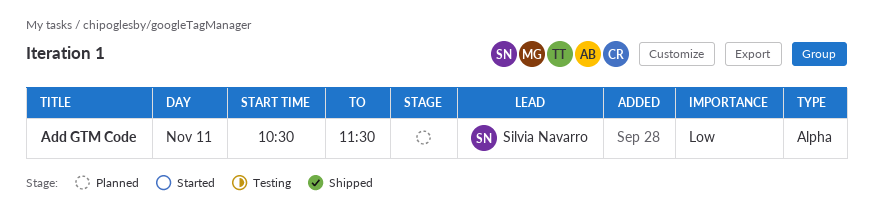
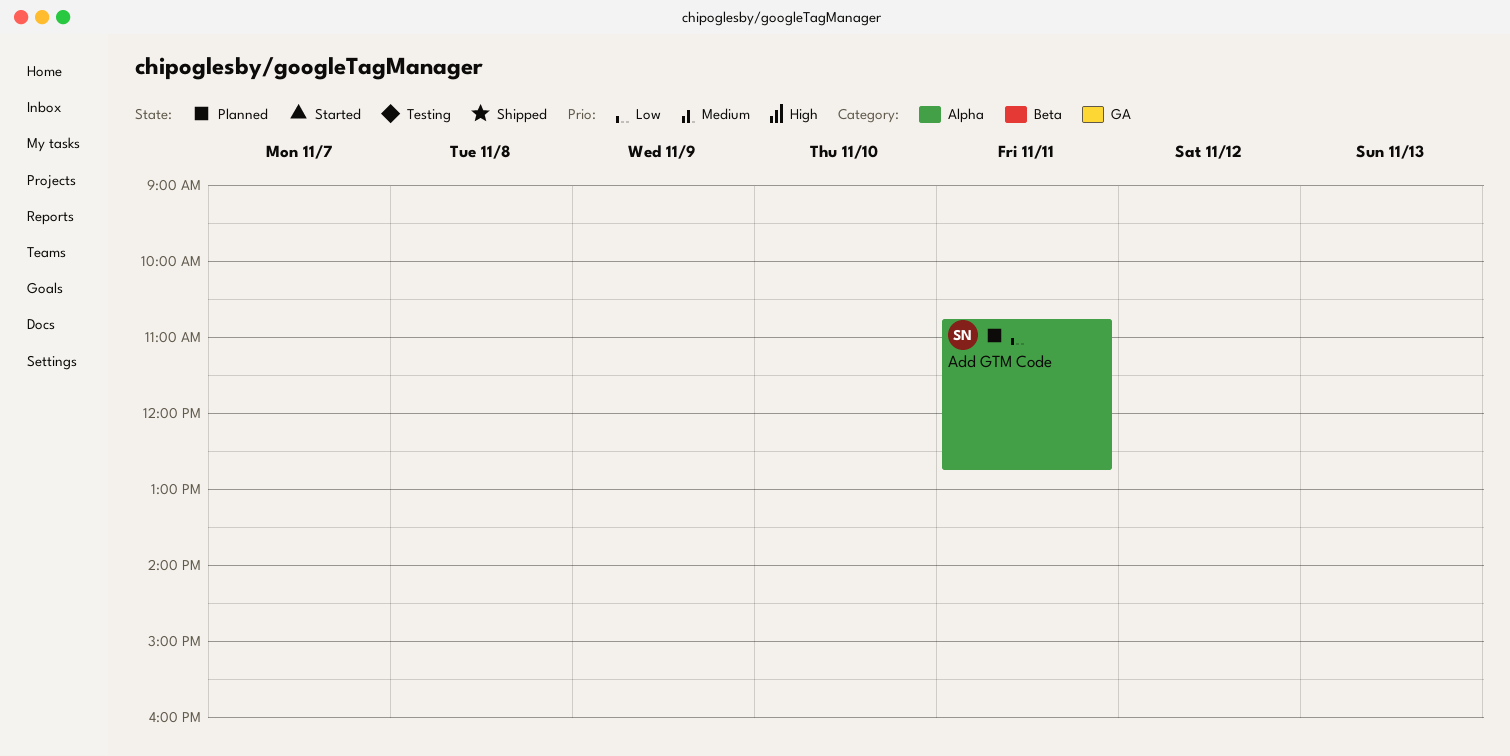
Add GTM Code, begins: 10:30 -> 10:45
Add GTM Code, ends: 11:30 -> 12:45

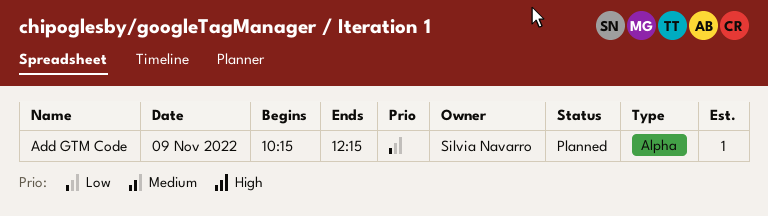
Add GTM Code, day: Nov 11 -> Nov 9
Add GTM Code, begins: 10:45 -> 10:15
Add GTM Code, ends: 12:45 -> 12:15

